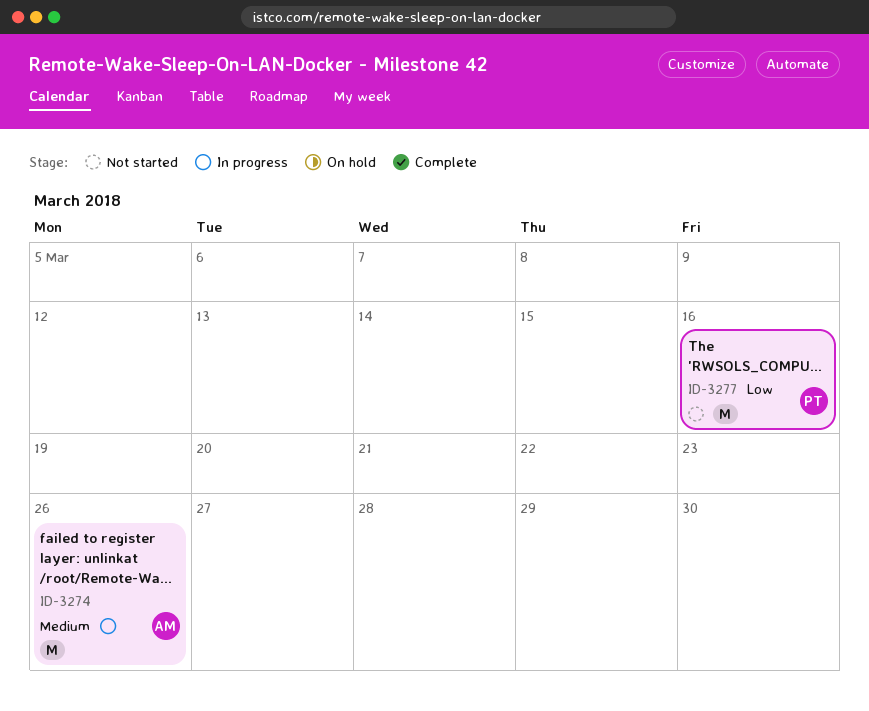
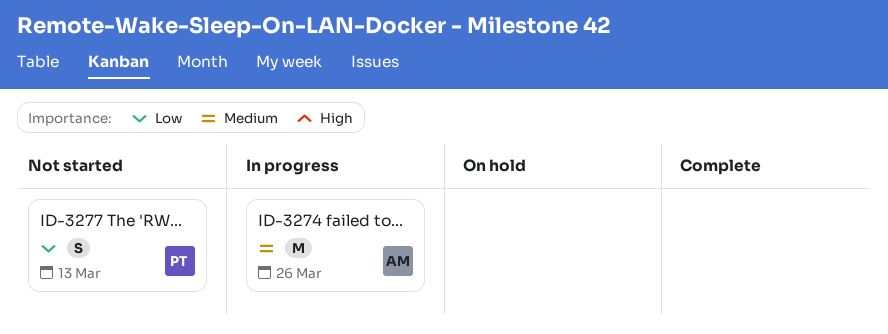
ID-3277, estimate: M -> S
ID-3277, due: Mar 16 -> Mar 13

